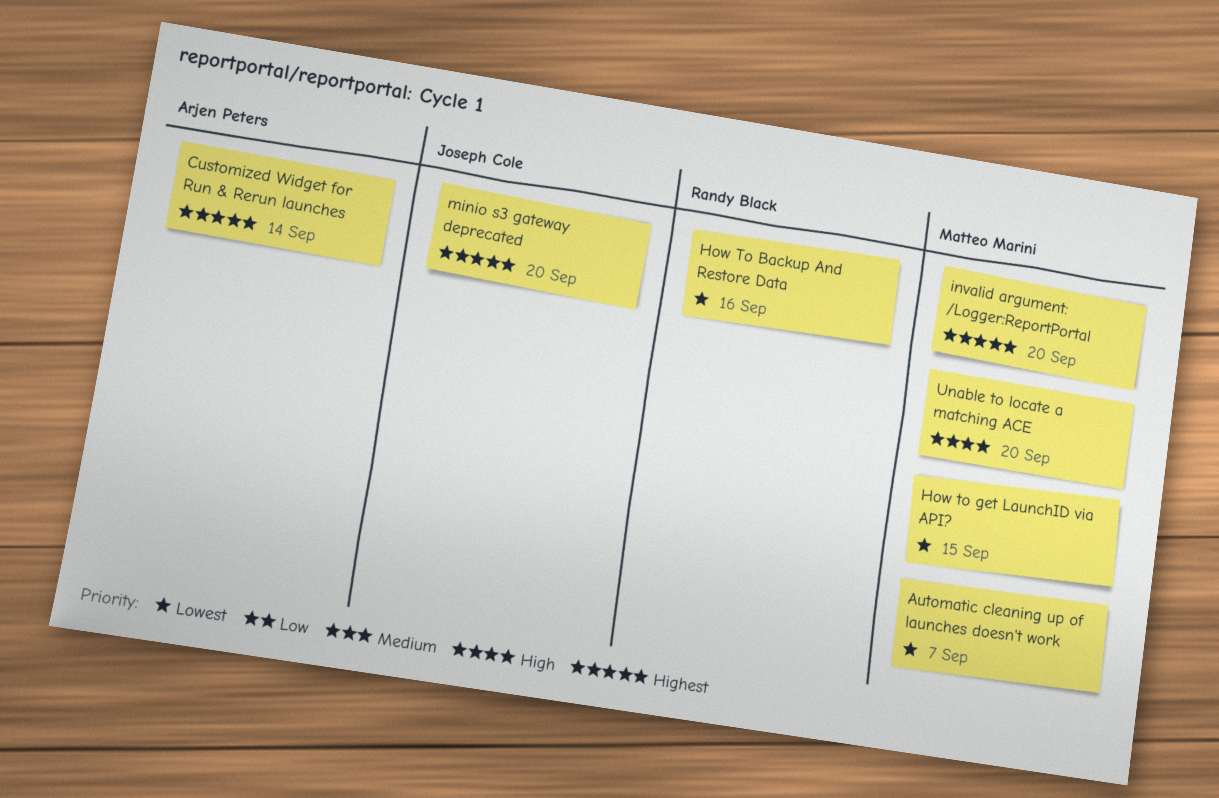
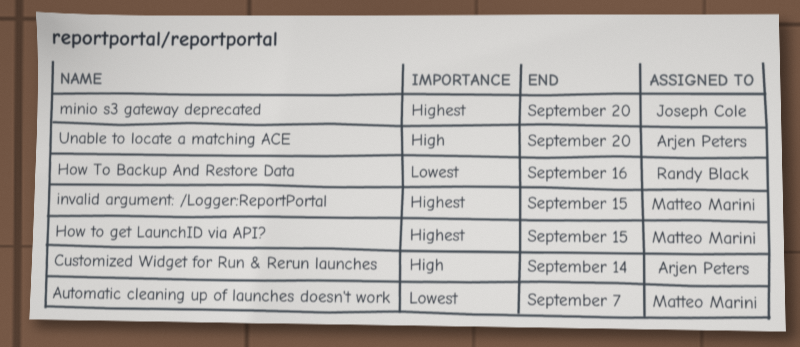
Customized Widget for Run & Rerun launches, priority: Highest -> High
How to get LaunchID via API?, priority: Lowest -> Highest
invalid argument: /Logger:ReportPortal, due: Sep 20 -> Sep 15
Unable to locate a matching ACE, owner: Matteo Marini -> Arjen Peters

